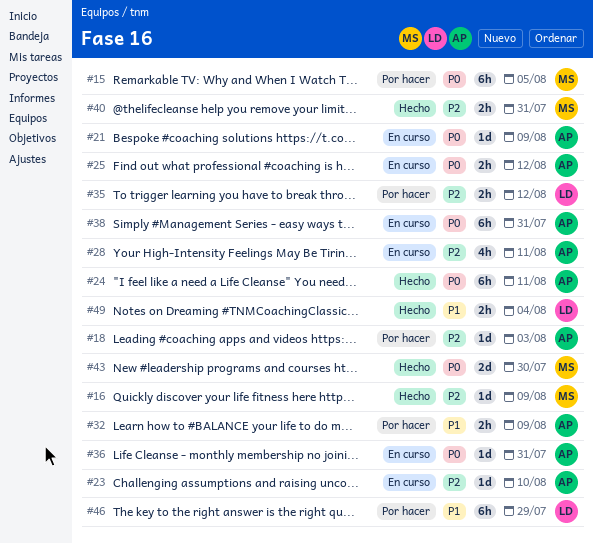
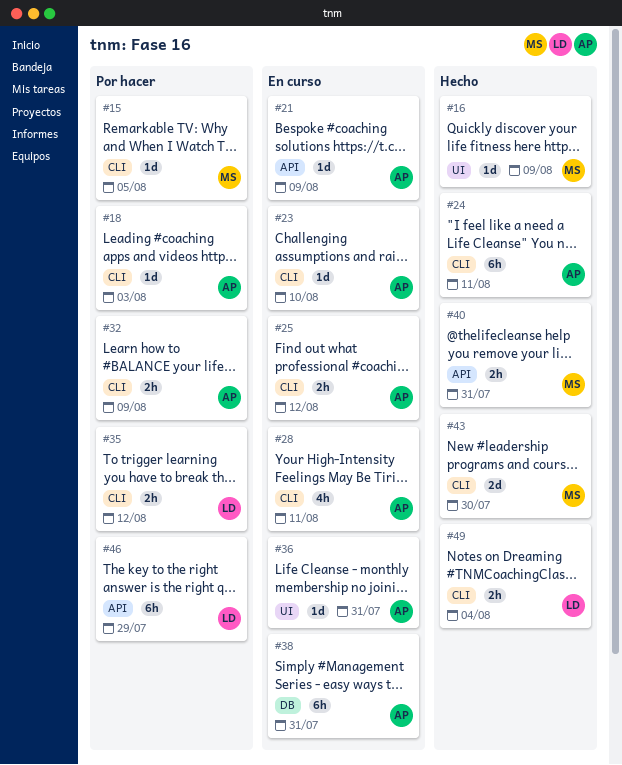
#15, estimate: 6h -> 1d

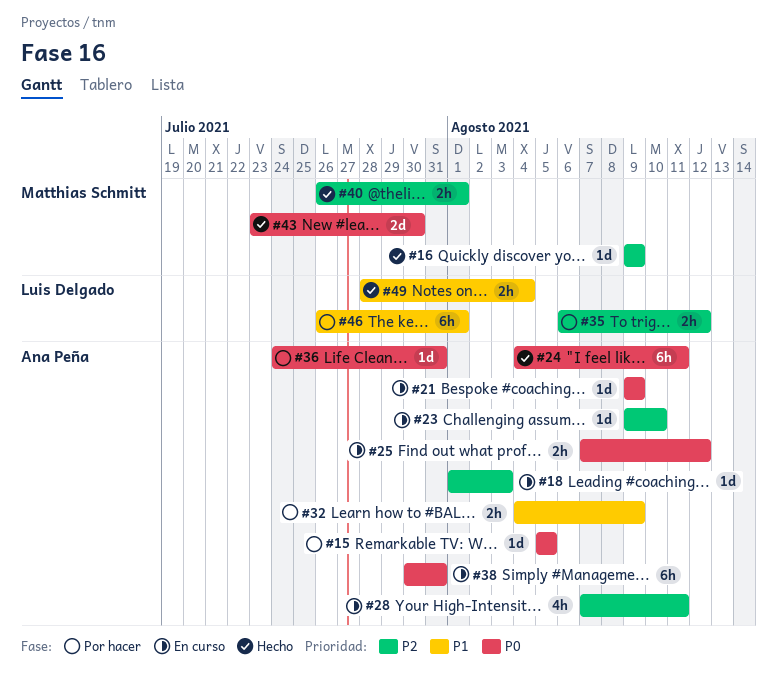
#15, owner: Matthias Schmitt -> Ana Peña
#18, status: Por hacer -> En curso
#36, status: En curso -> Por hacer
#40, due: Jul 31 -> Aug 1
#46, due: Jul 29 -> Aug 1

